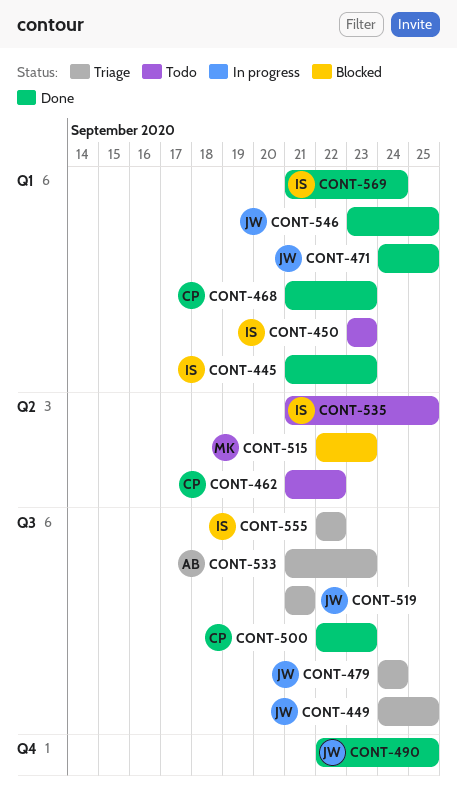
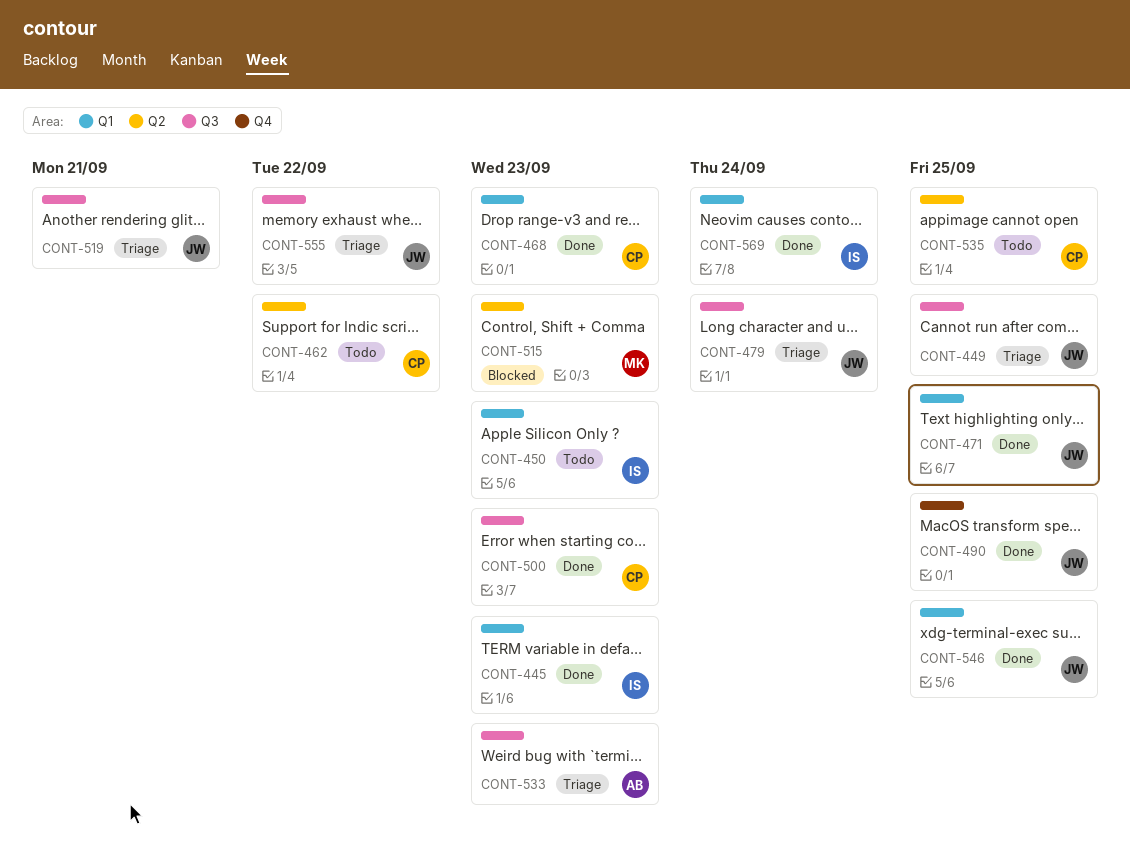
CONT-535, owner: IS -> CP
CONT-555, owner: IS -> JW

